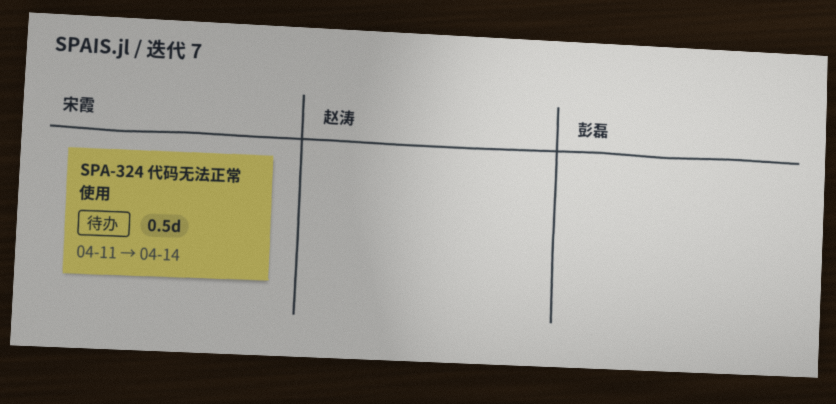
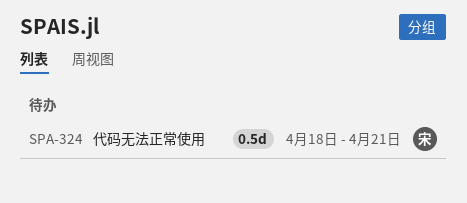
SPA-324, start: Apr 11 -> Apr 18
SPA-324, due: Apr 14 -> Apr 21

